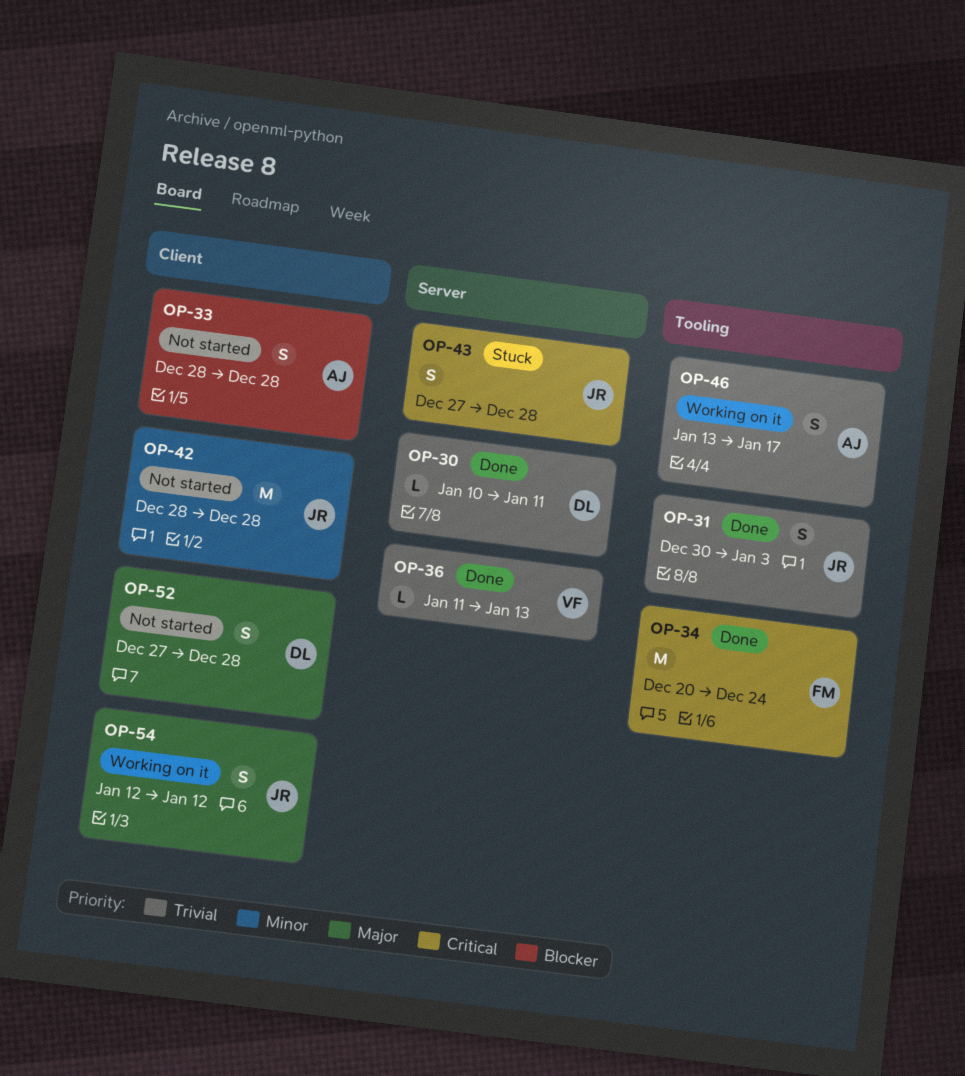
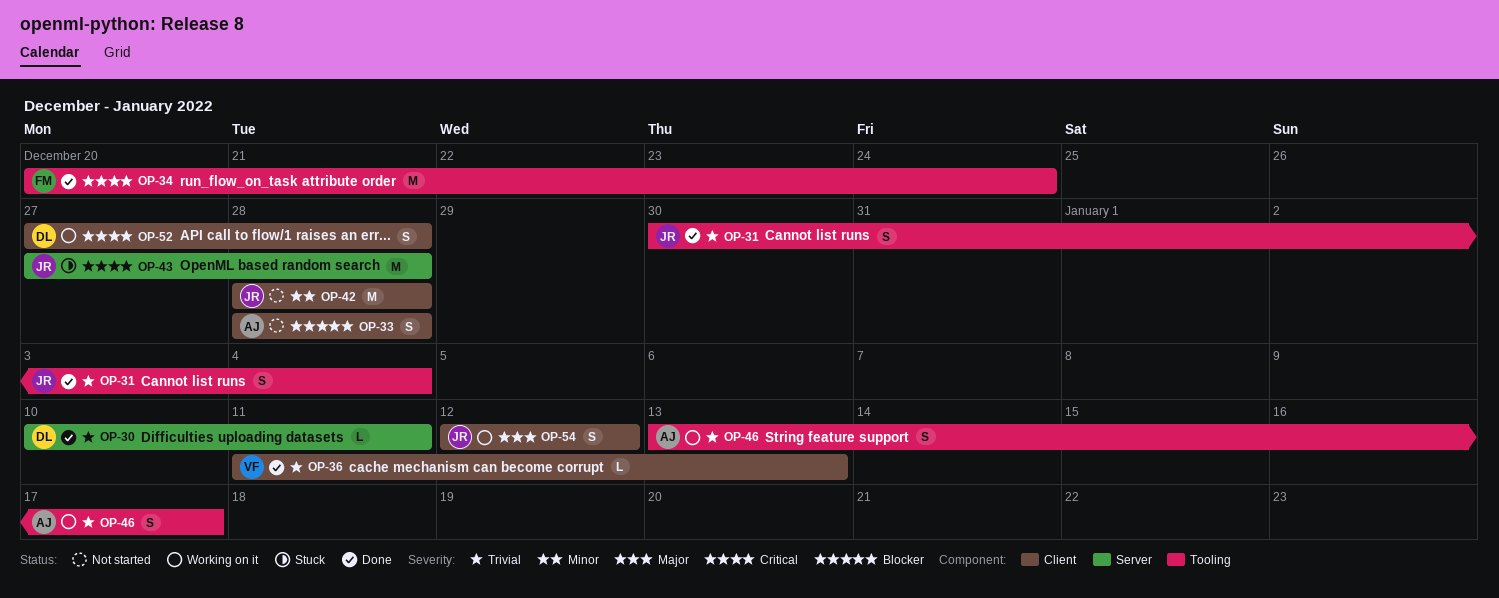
OP-31, due: Jan 3 -> Jan 4
OP-36, label: Server -> Client
OP-43, estimate: S -> M
OP-52, status: Not started -> Working on it
OP-52, priority: Major -> Critical

